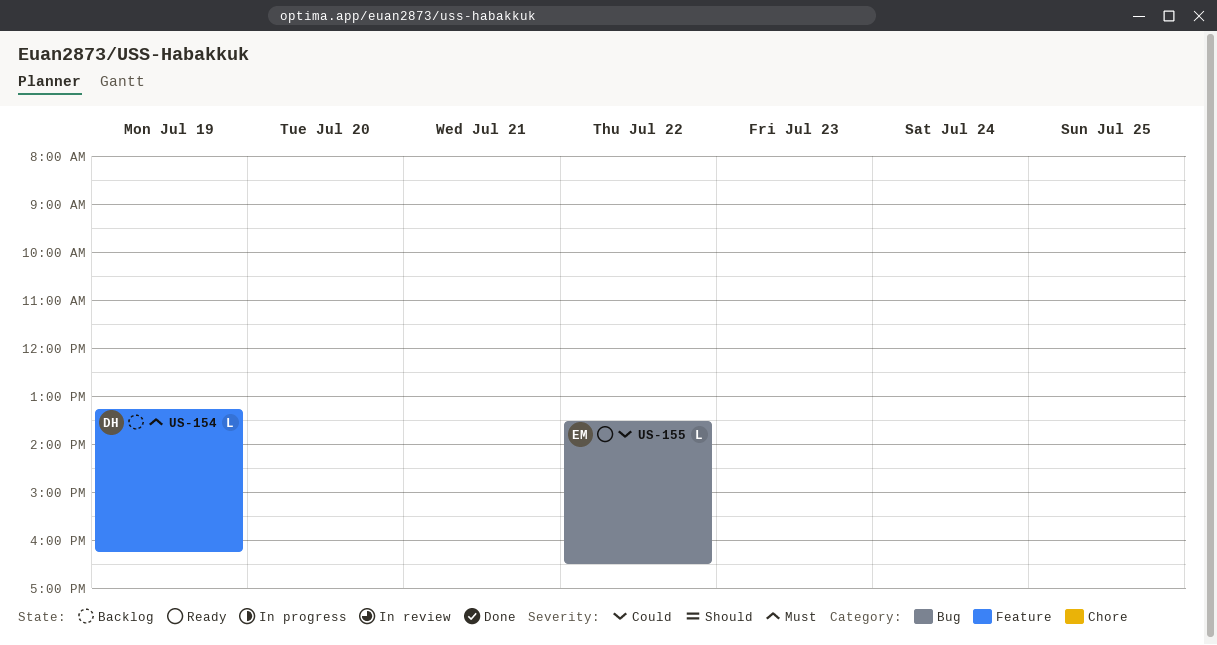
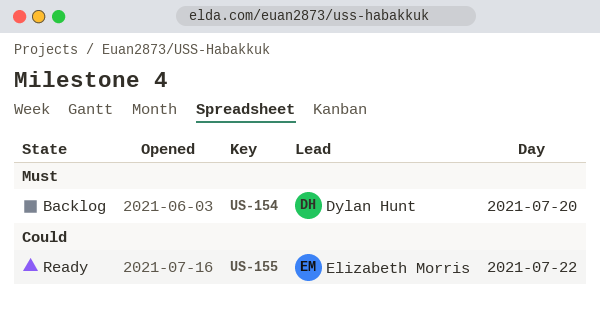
US-154, day: Jul 19 -> Jul 20

